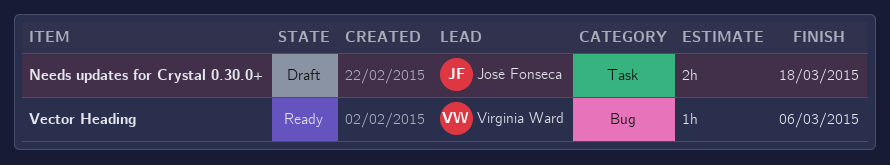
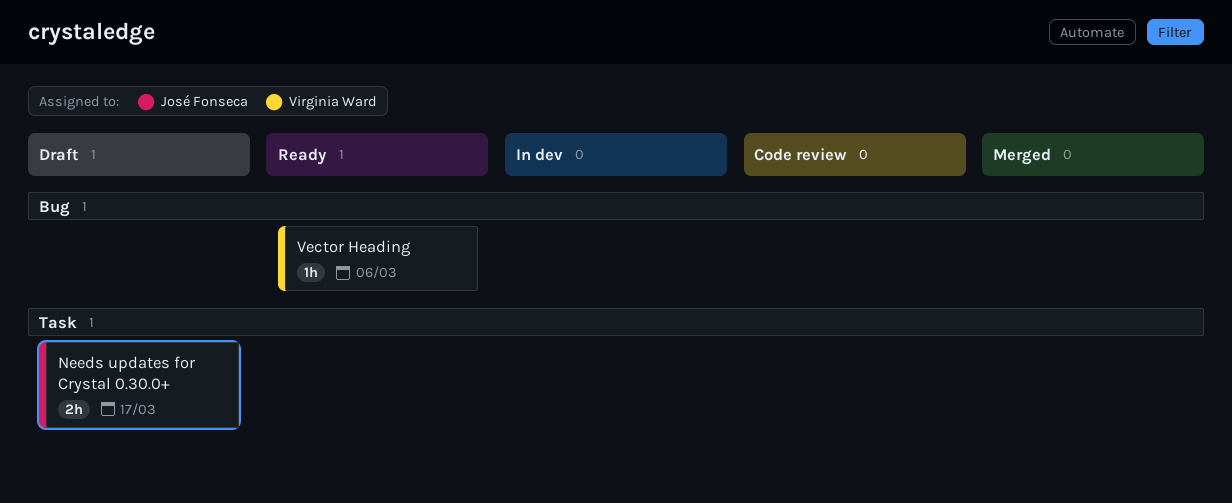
Needs updates for Crystal 0.30.0+, due: Mar 18 -> Mar 17

